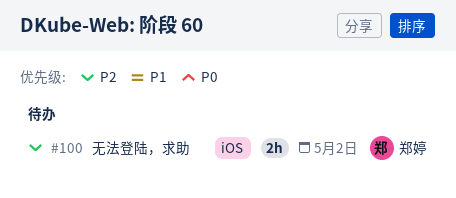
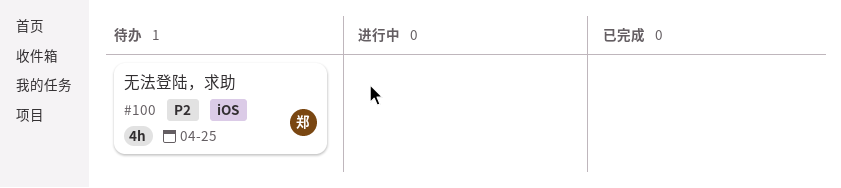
#100, estimate: 2h -> 4h
#100, due: May 2 -> Apr 25

